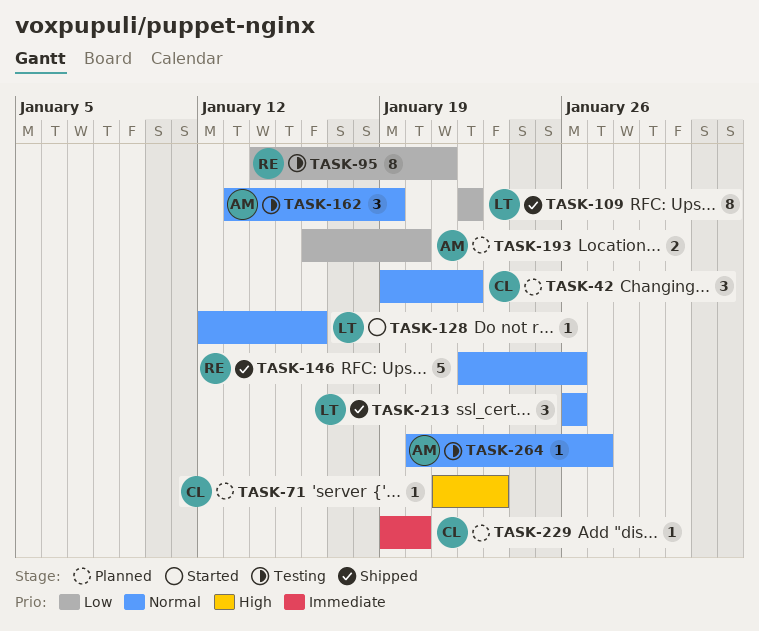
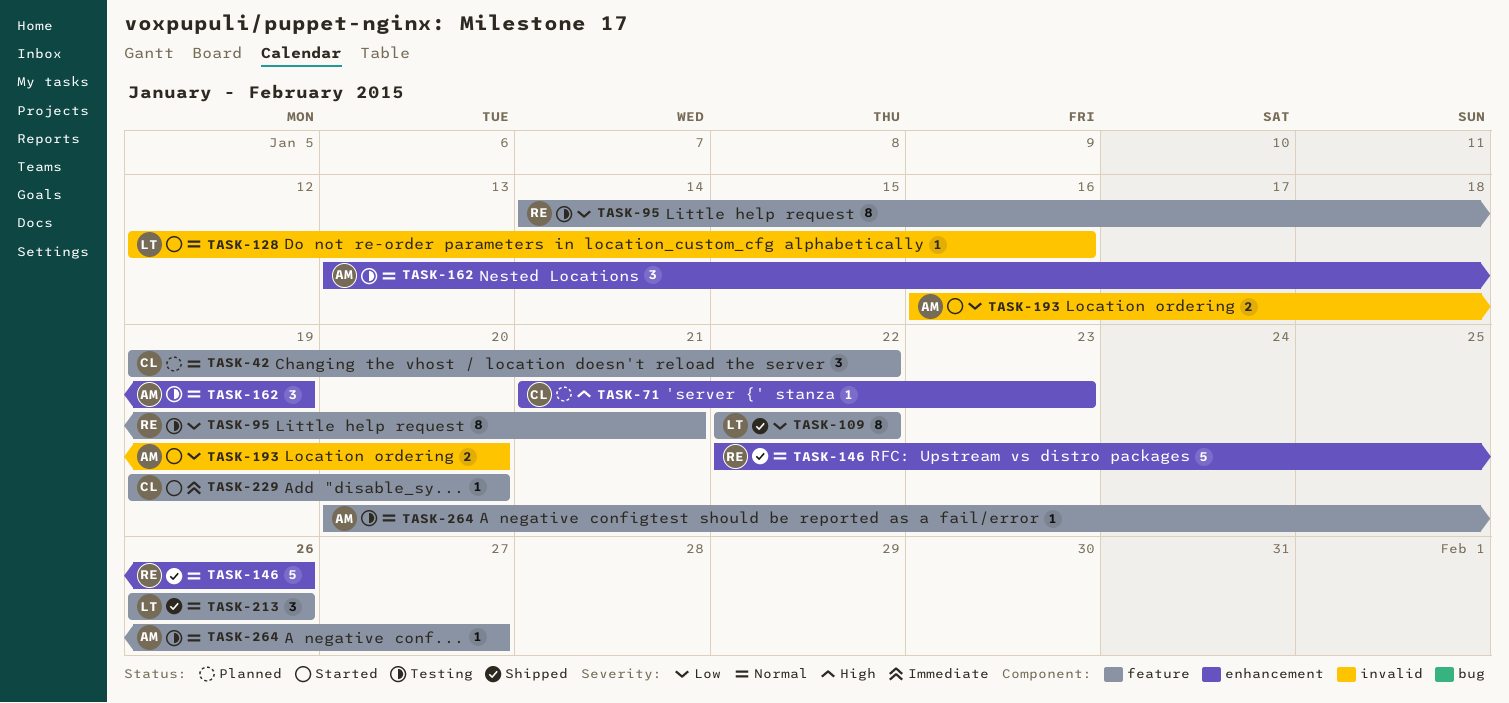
TASK-193, status: Planned -> Started
TASK-229, status: Planned -> Started

